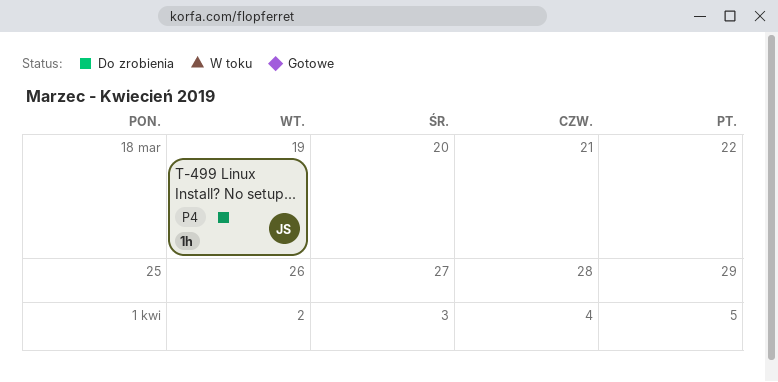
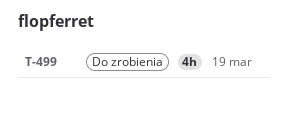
T-499, estimate: 1h -> 4h

